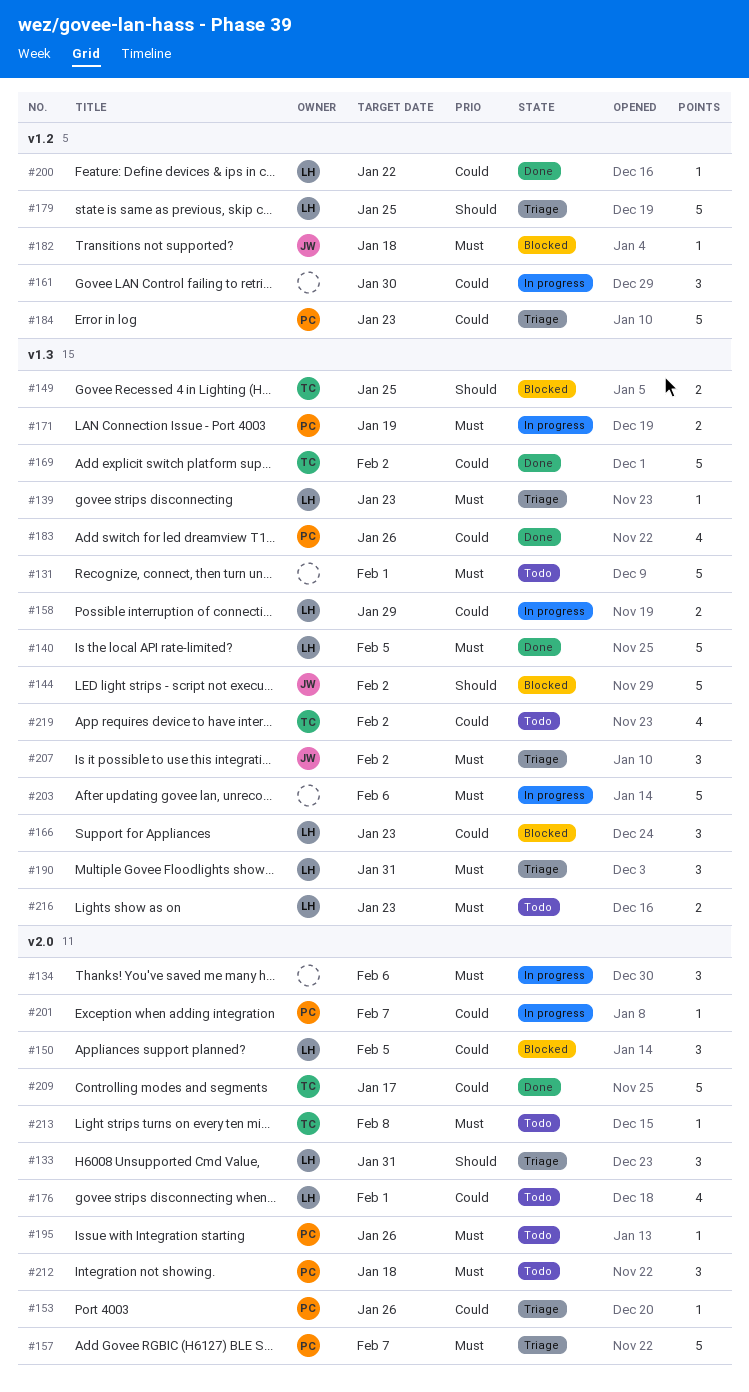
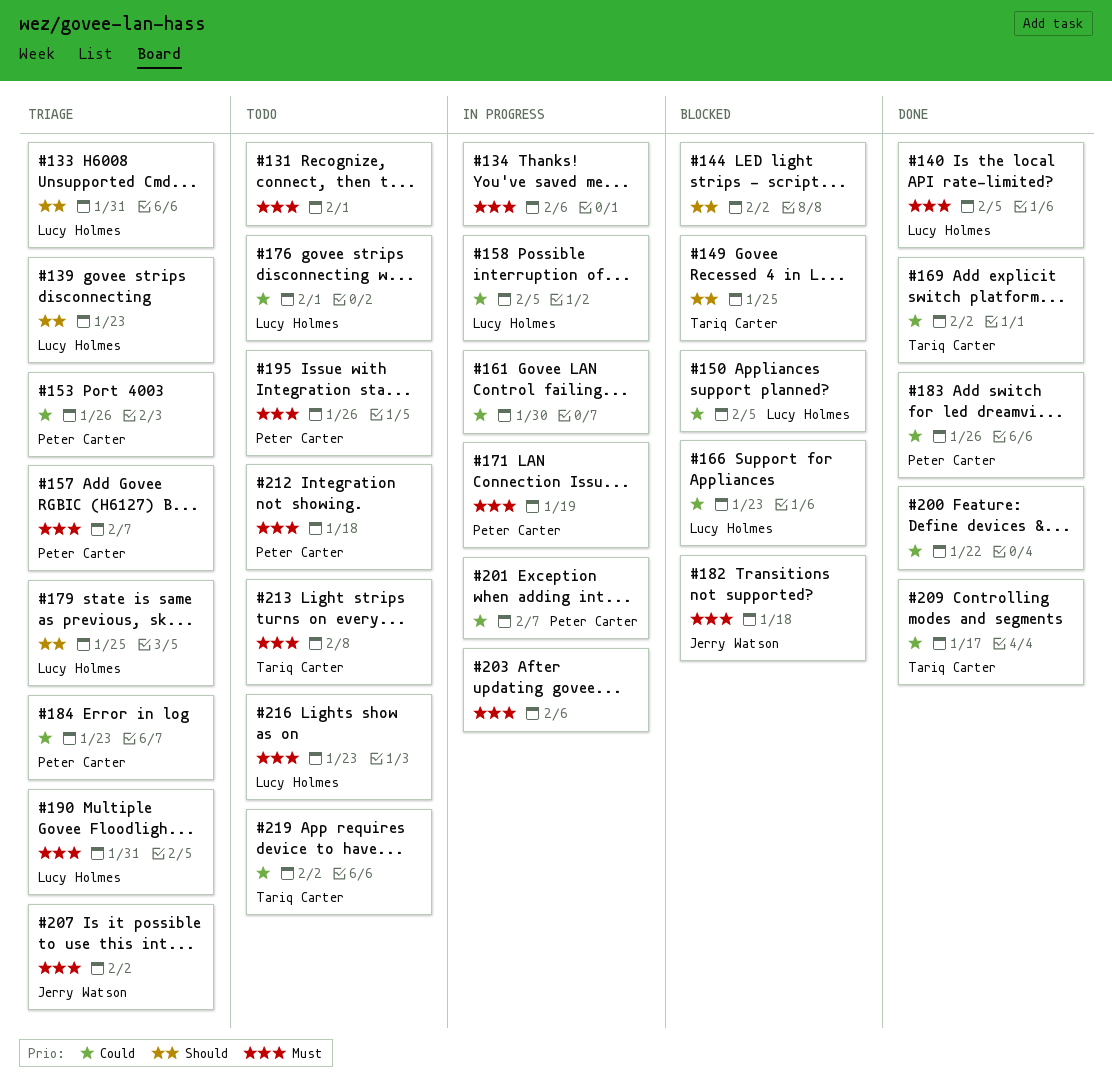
#139, priority: Must -> Should
#144, owner: Jerry Watson -> none
#158, due: Jan 29 -> Feb 5
#200, owner: Lucy Holmes -> none

